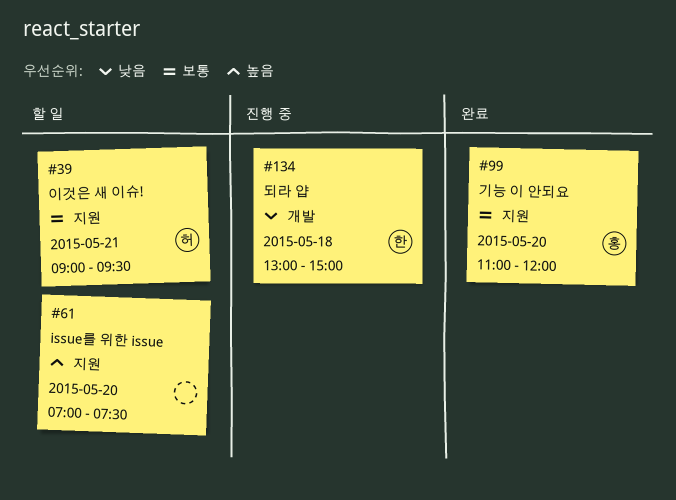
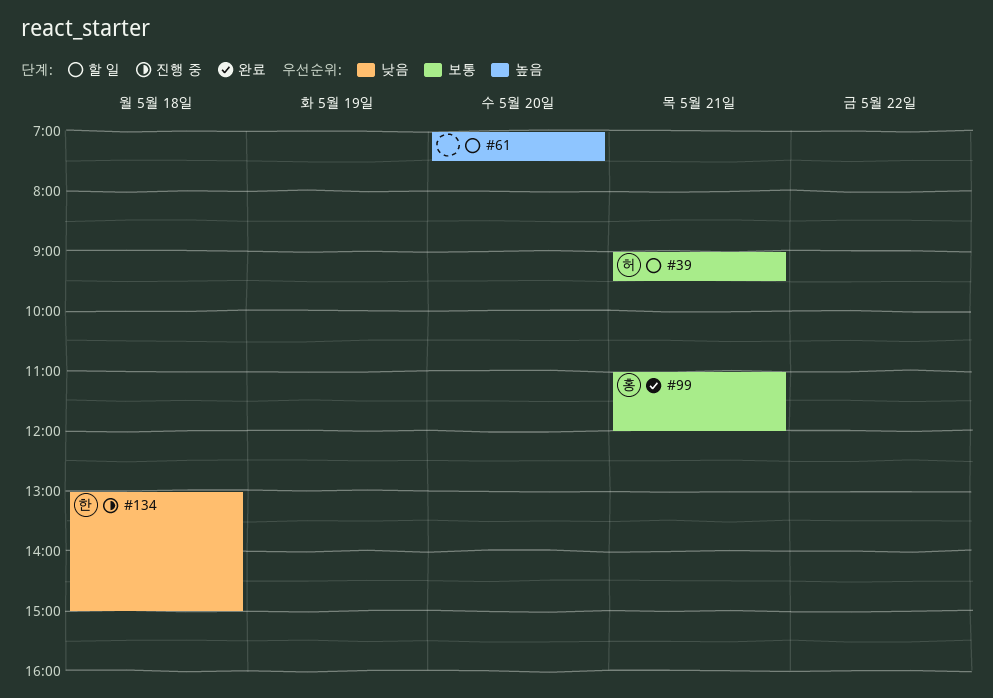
#99, day: May 20 -> May 21

